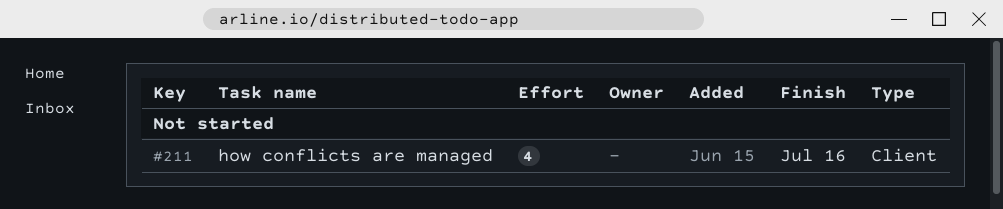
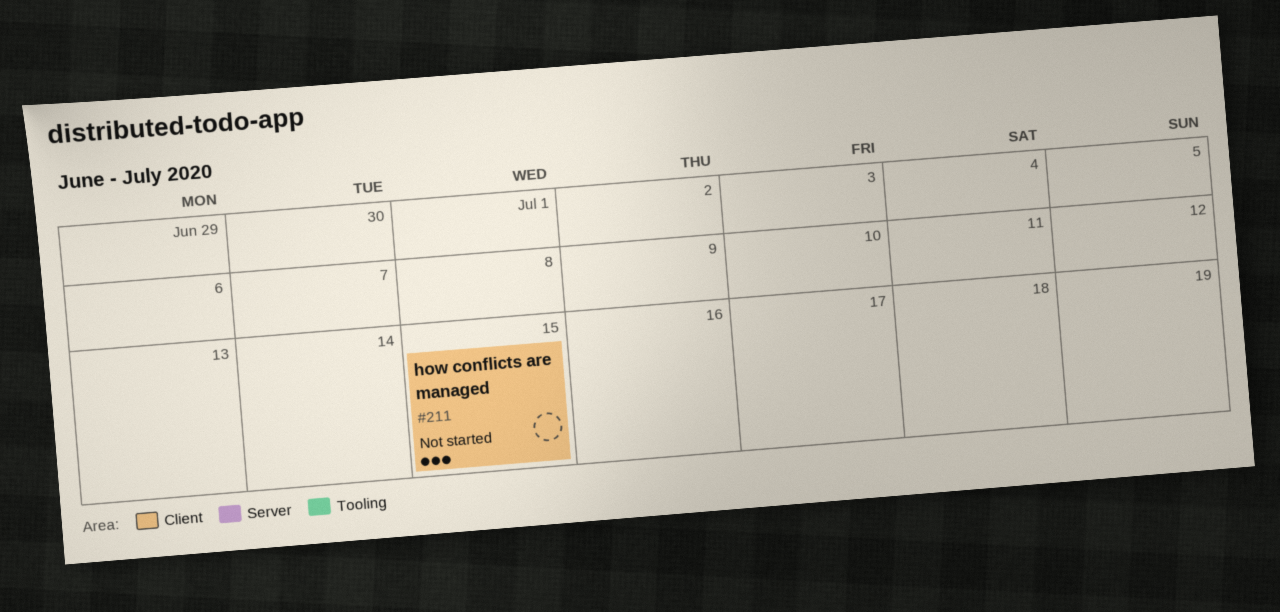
#211, estimate: 4 -> 3
#211, due: Jul 16 -> Jul 15

